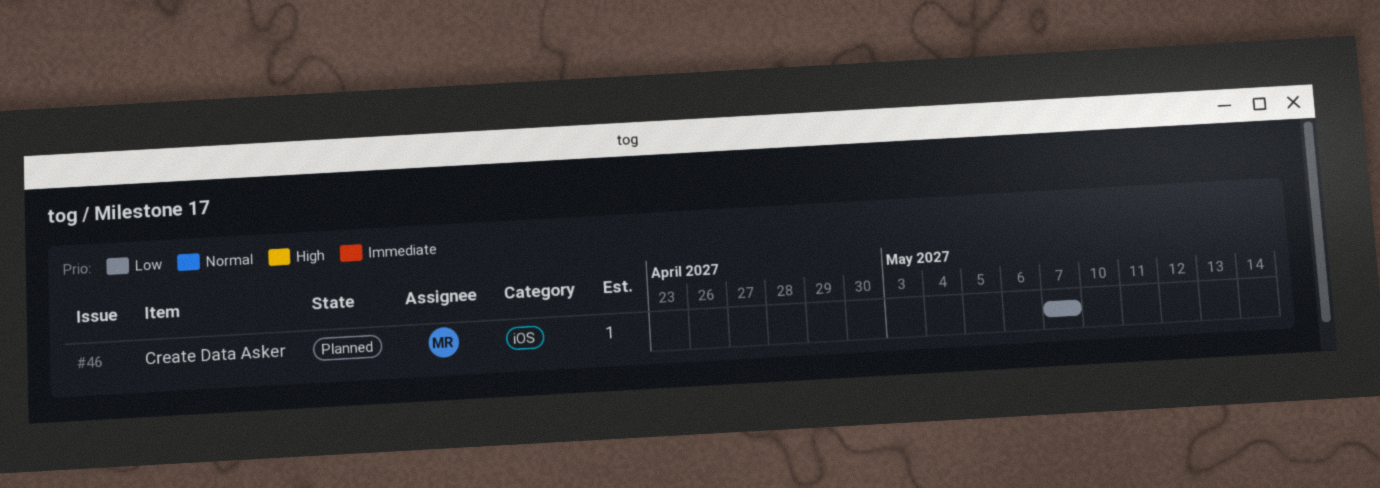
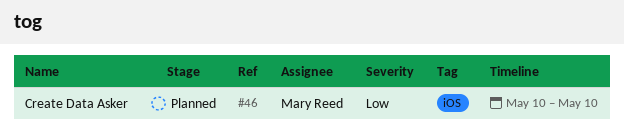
#46, start: May 7 -> May 10
#46, due: May 7 -> May 10

